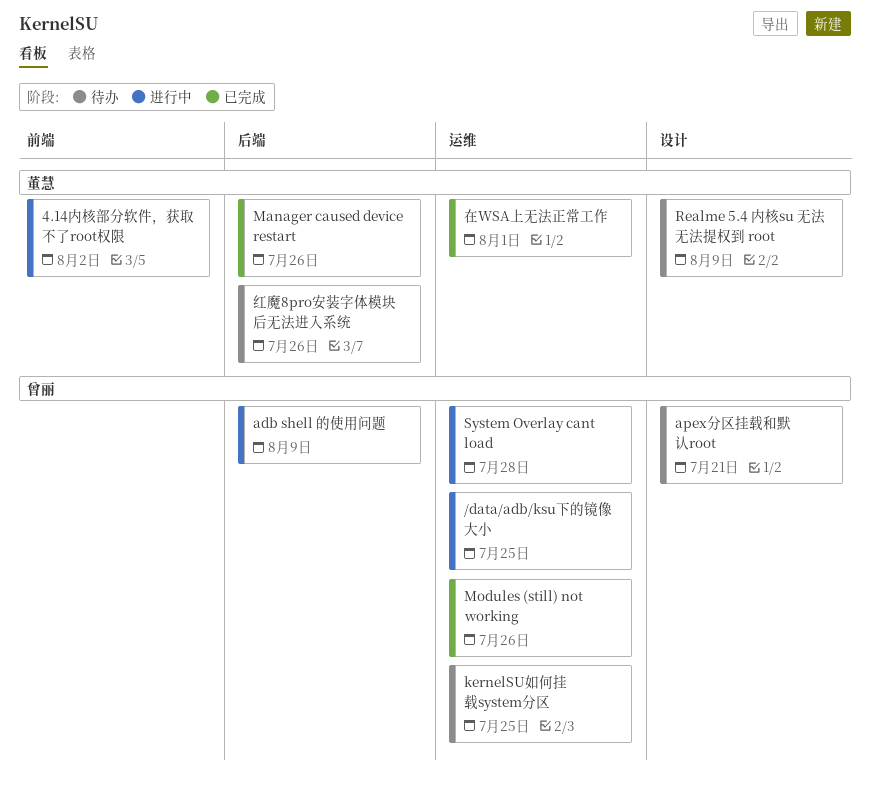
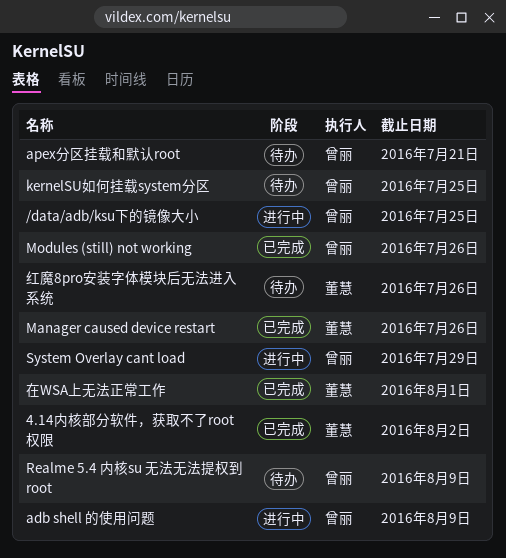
4.14内核部分软件，获取不了root权限, status: 进行中 -> 已完成
Realme 5.4 内核su 无法无法提权到 root, owner: 董慧 -> 曾丽
System Overlay cant load, due: Jul 28 -> Jul 29

